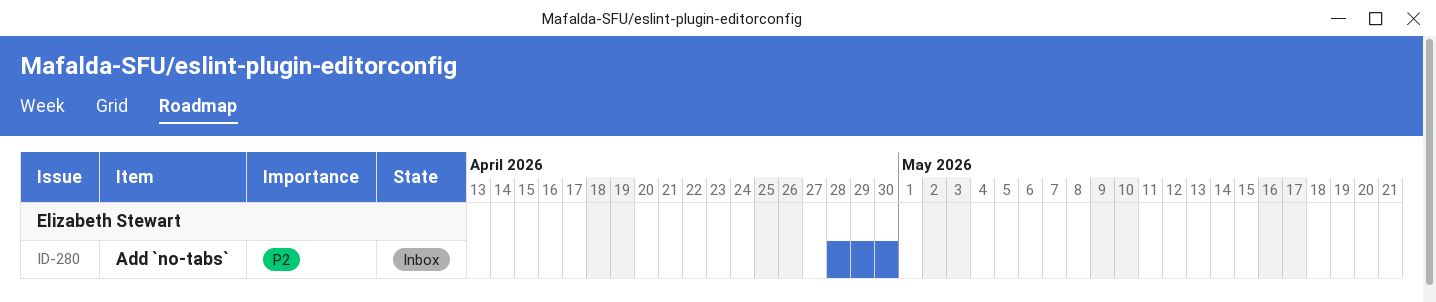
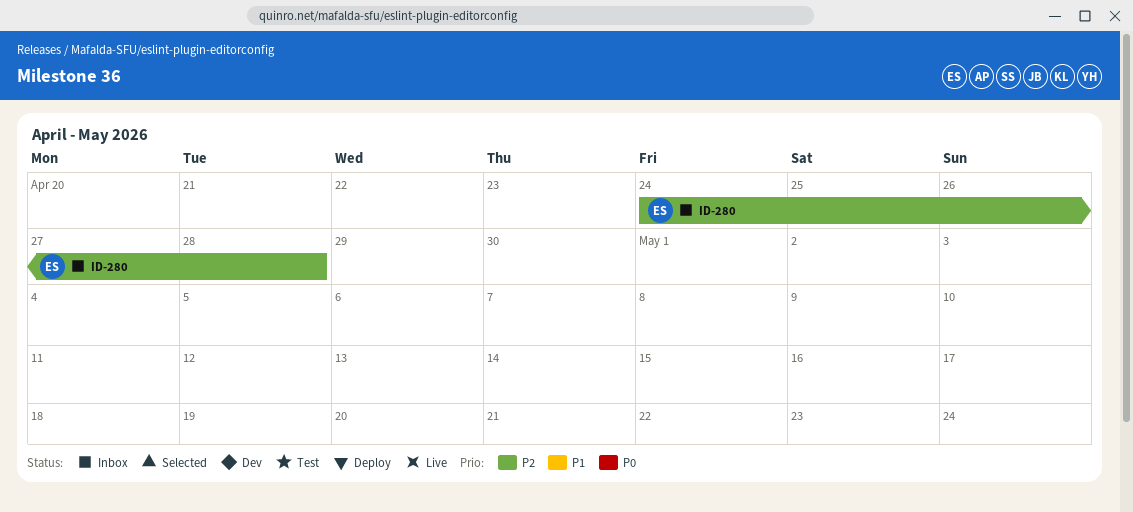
ID-280, start: Apr 28 -> Apr 24
ID-280, due: Apr 30 -> Apr 28

